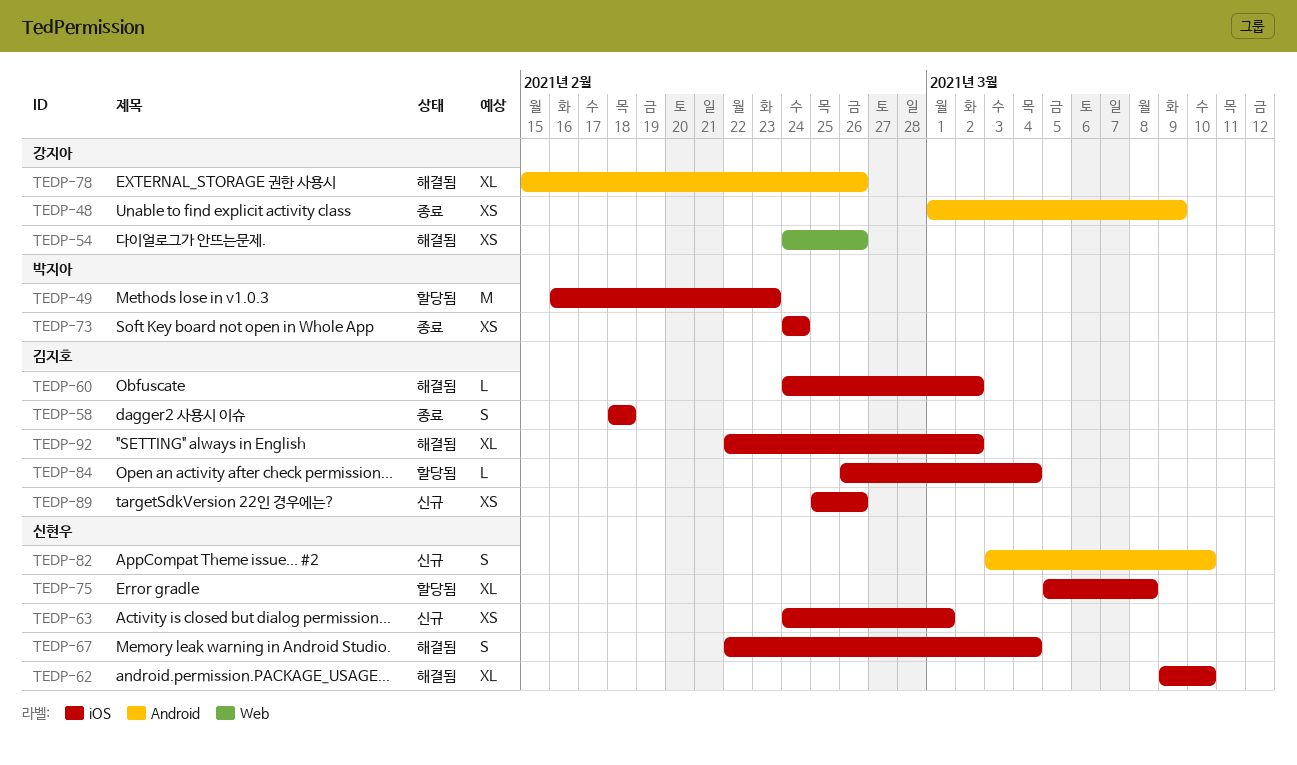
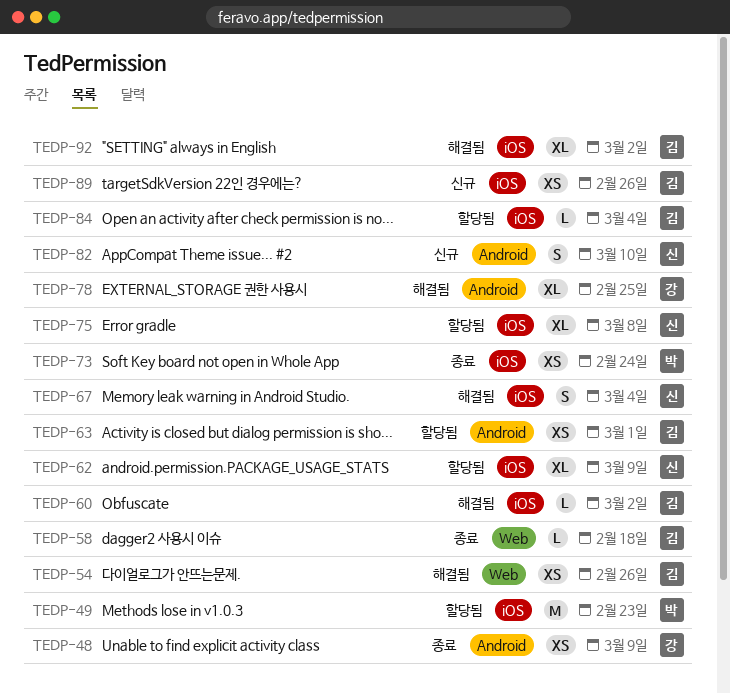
TEDP-54, owner: 강지아 -> 김지호
TEDP-58, label: iOS -> Web
TEDP-58, estimate: S -> L
TEDP-62, status: 해결됨 -> 할당됨
TEDP-62, due: Mar 10 -> Mar 9
TEDP-63, status: 신규 -> 할당됨
TEDP-63, owner: 신현우 -> 김지호
TEDP-63, label: iOS -> Android
TEDP-78, due: Feb 26 -> Feb 25

